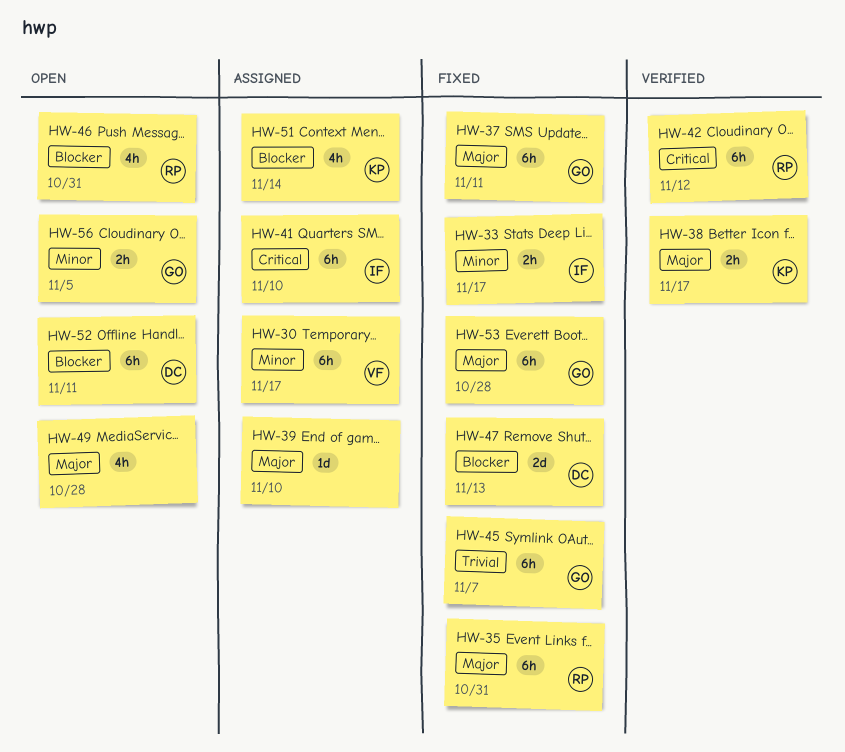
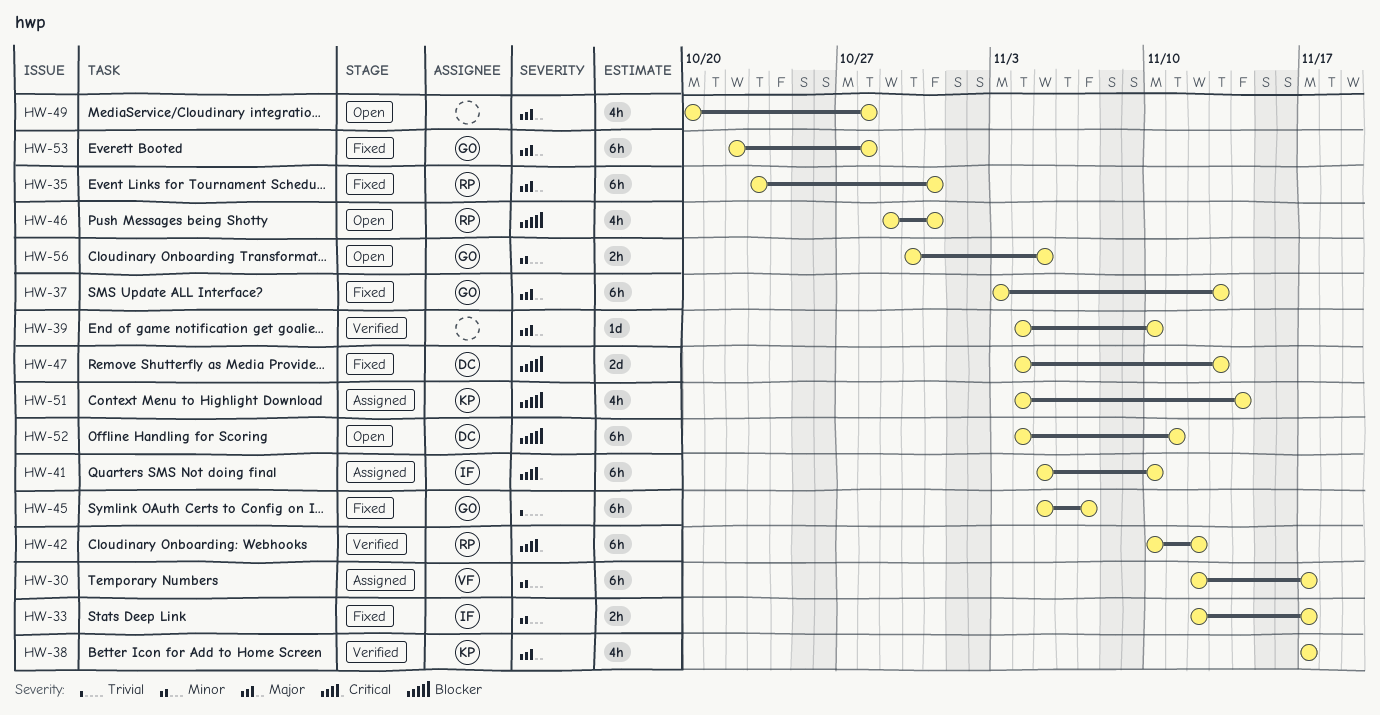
HW-37, due: Nov 11 -> Nov 13
HW-38, estimate: 2h -> 4h
HW-39, status: Assigned -> Verified

